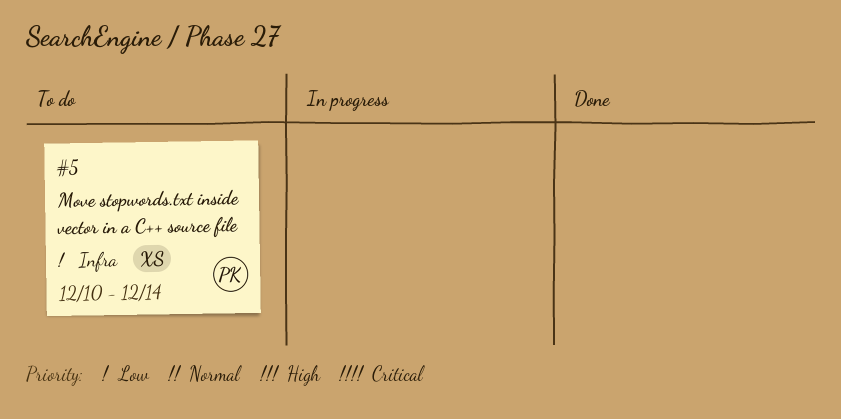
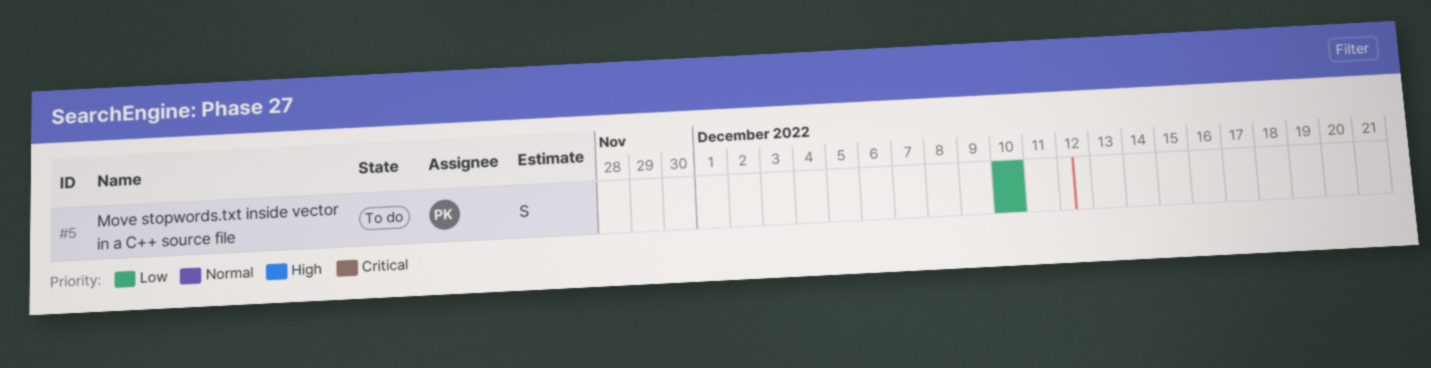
#5, estimate: XS -> S
#5, due: Dec 14 -> Dec 10

